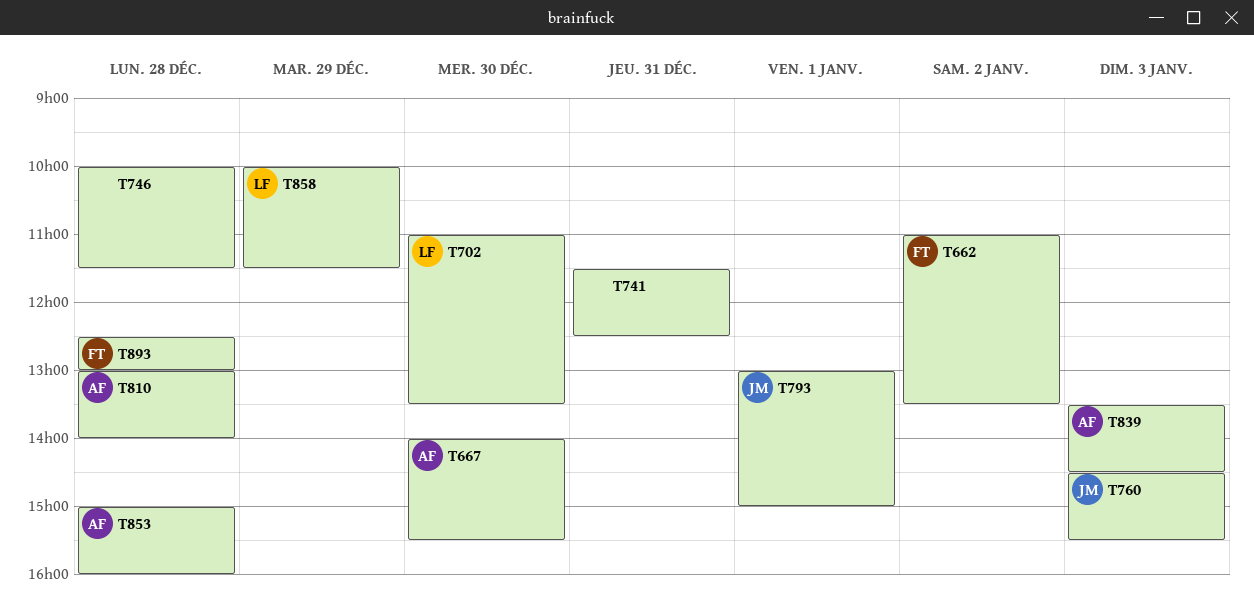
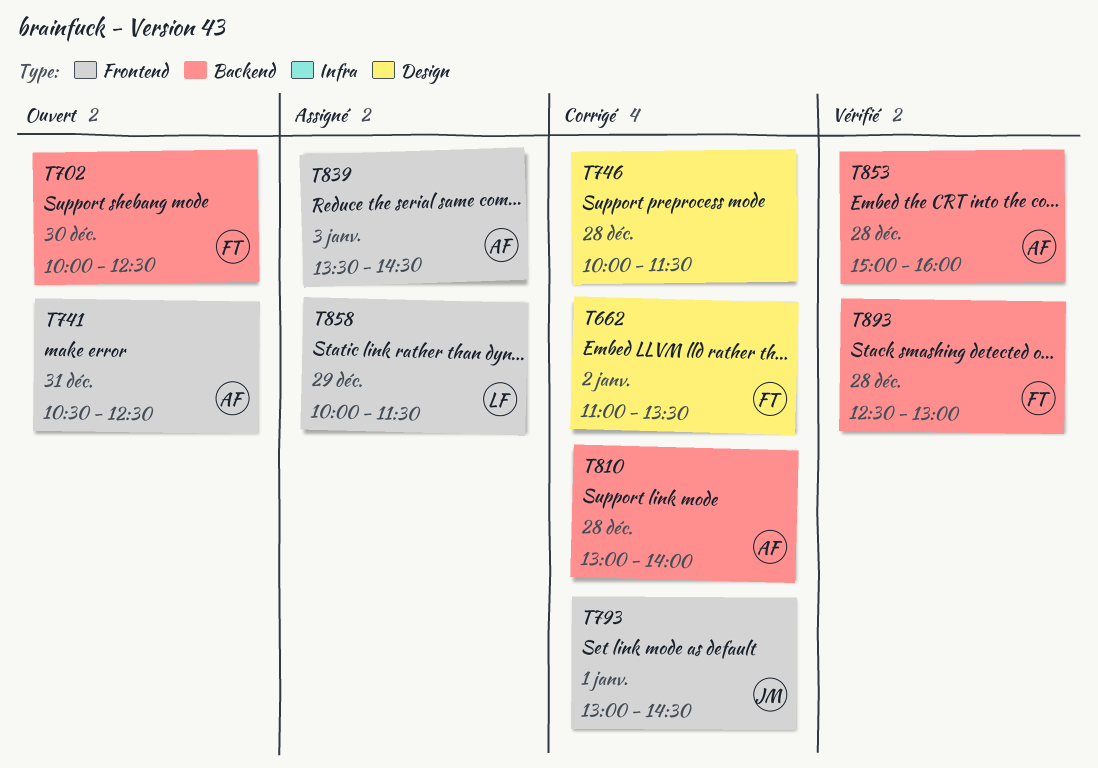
T667: present -> none
T702, owner: LF -> FT
T702, begins: 11:00 -> 10:00
T702, ends: 13:30 -> 12:30
T741, owner: none -> AF
T741, begins: 11:30 -> 10:30
T760: present -> none
T793, ends: 15:00 -> 14:30

